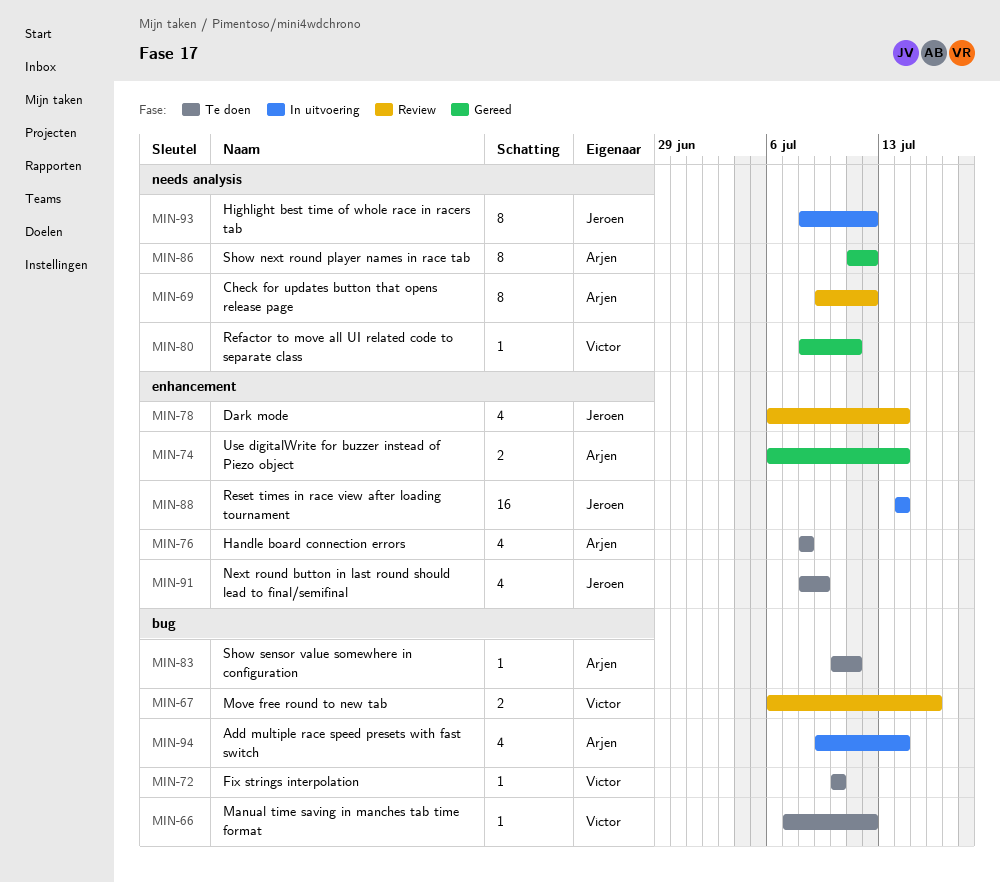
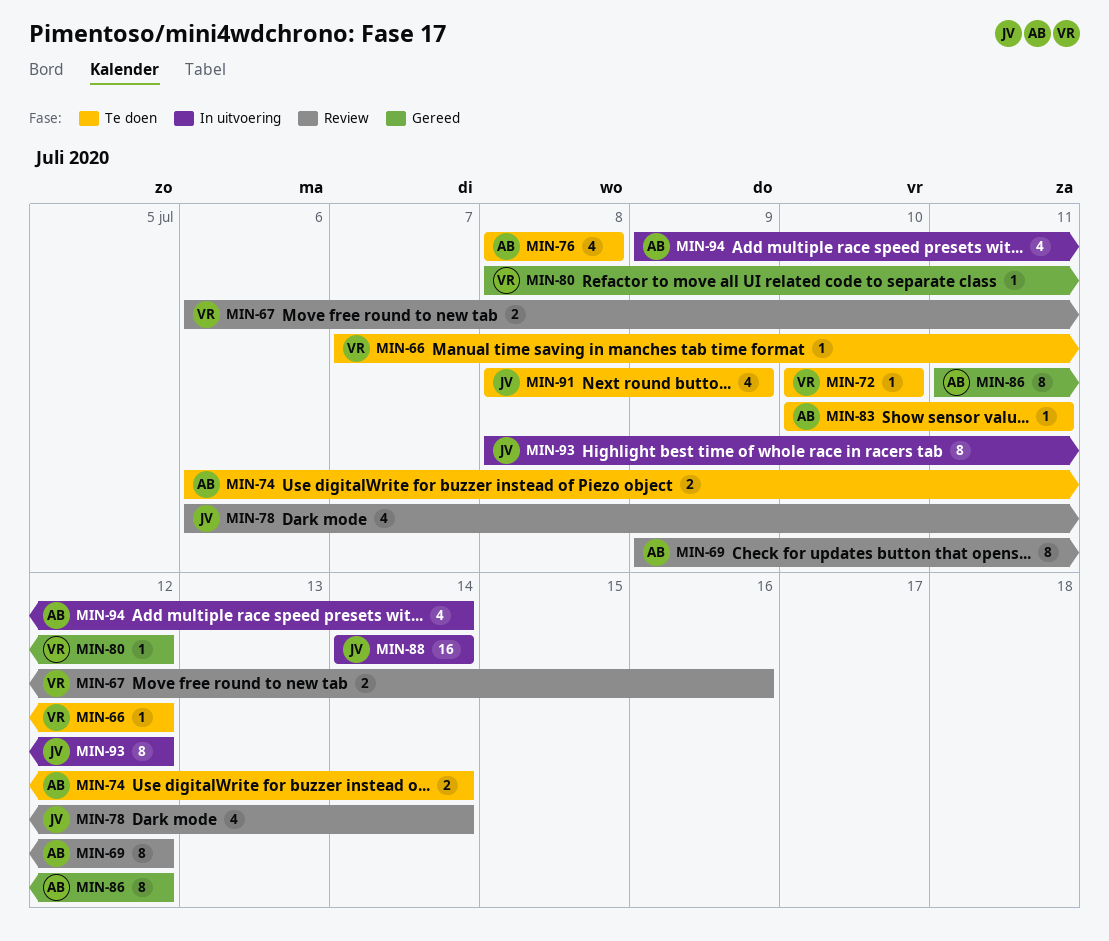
MIN-74, status: Gereed -> Te doen
MIN-80, due: Jul 11 -> Jul 12

